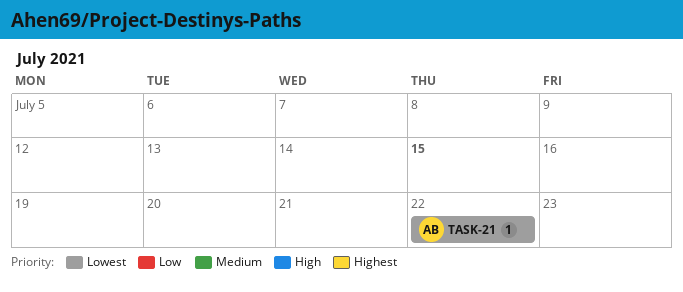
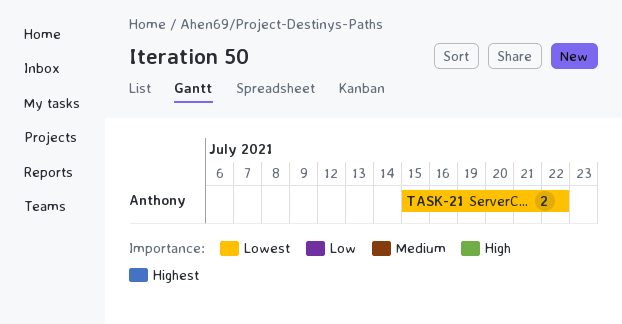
TASK-21, estimate: 1 -> 2
TASK-21, start: Jul 22 -> Jul 15

